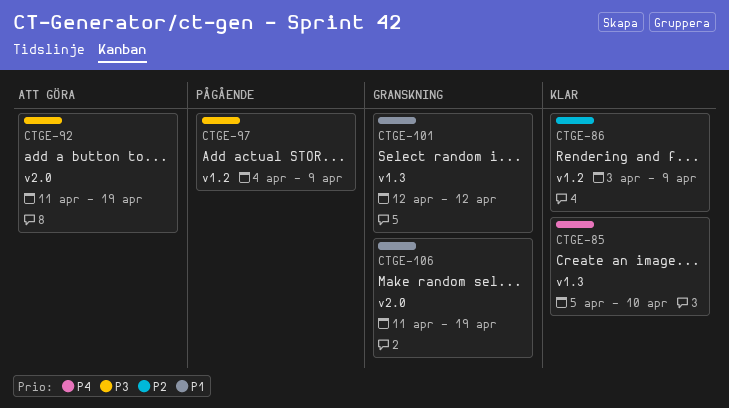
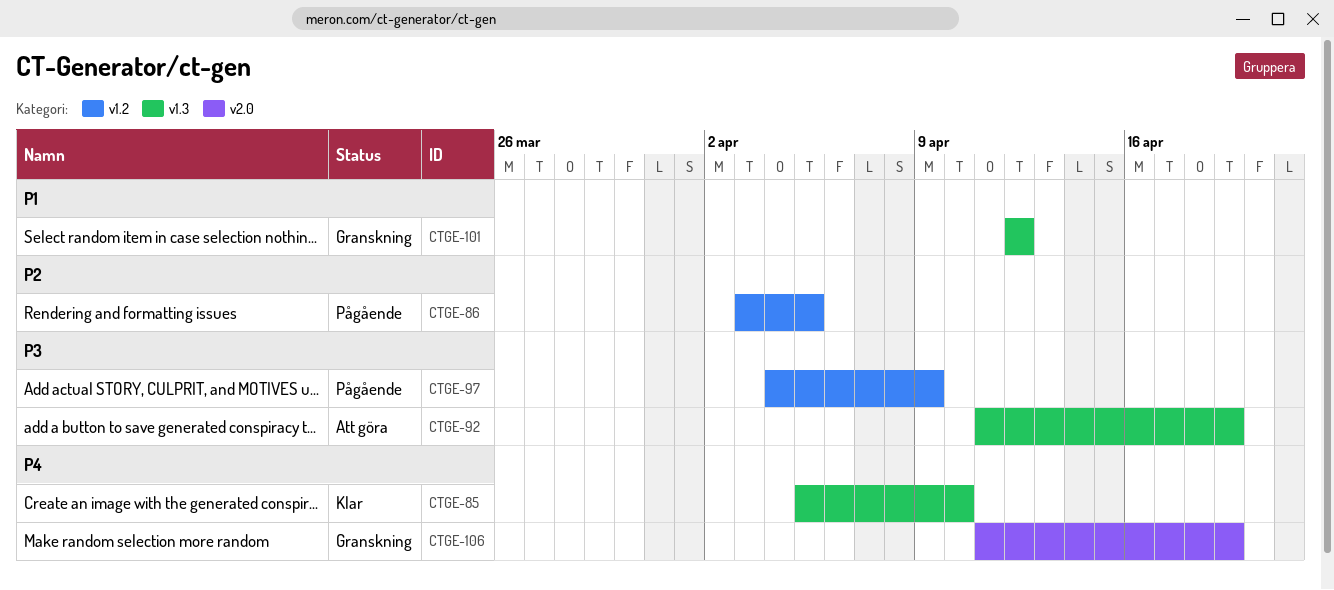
CTGE-86, status: Klar -> Pågående
CTGE-86, due: Apr 9 -> Apr 5
CTGE-92, label: v2.0 -> v1.3
CTGE-106, priority: P1 -> P4

